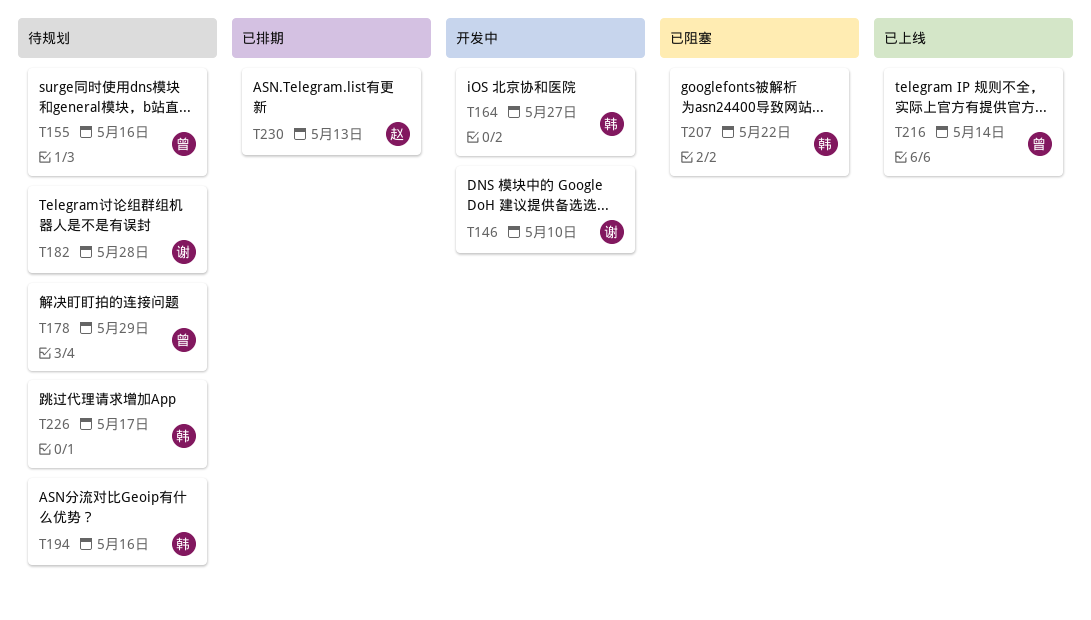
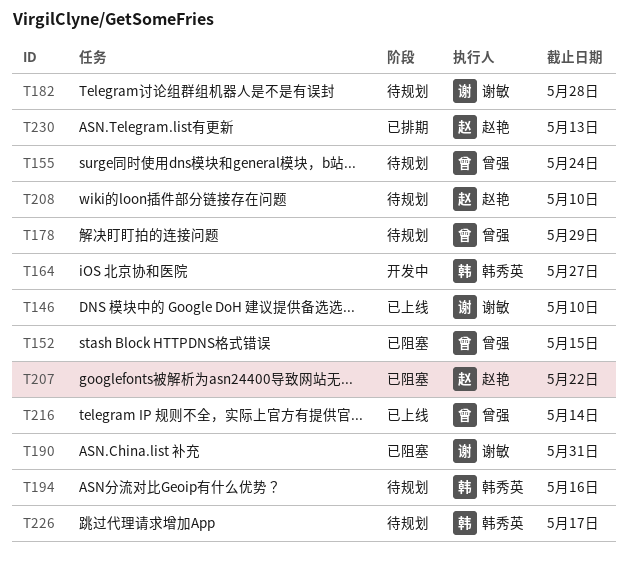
T146, status: 开发中 -> 已上线
T152: none -> present
T155, due: May 16 -> May 24
T190: none -> present
T207, owner: 韩秀英 -> 赵艳
T208: none -> present

